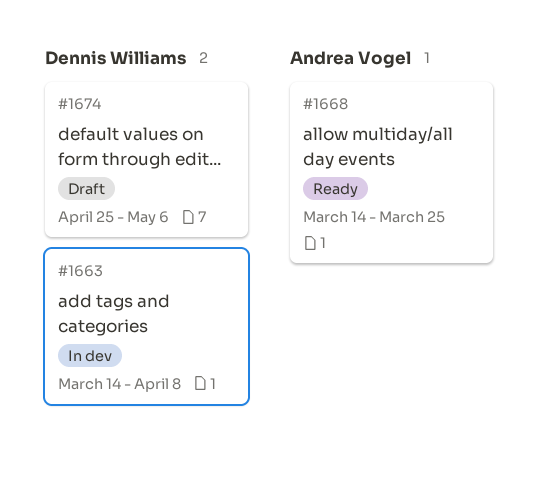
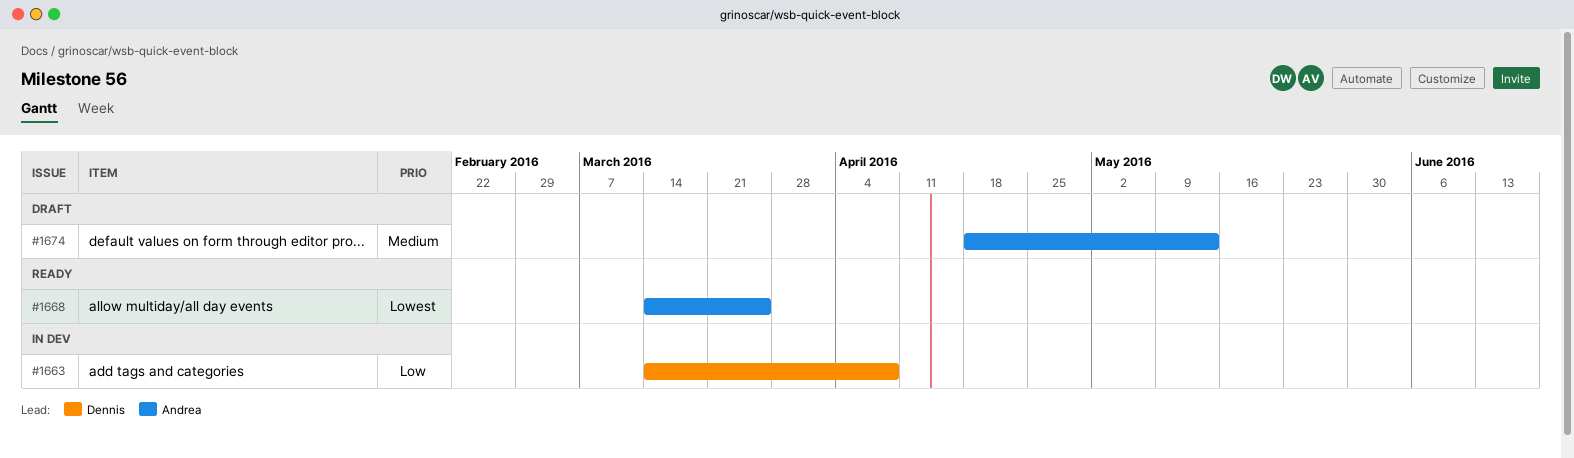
#1674, owner: Dennis Williams -> Andrea Vogel
#1674, start: Apr 25 -> Apr 18
#1674, due: May 6 -> May 13

